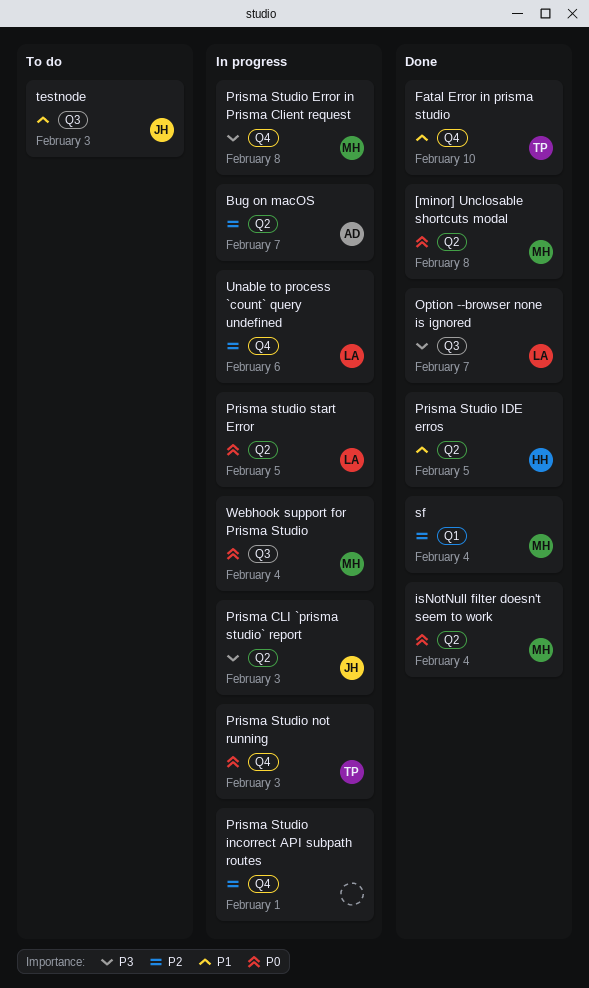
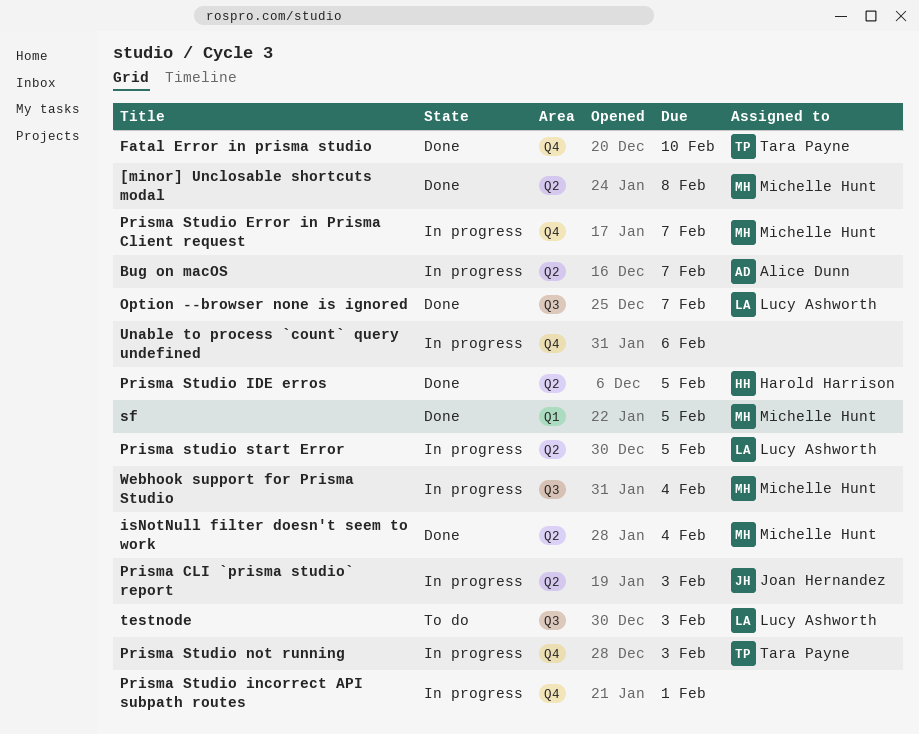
Prisma Studio Error in Prisma Client request, due: Feb 8 -> Feb 7
sf, due: Feb 4 -> Feb 5
testnode, owner: Joan Hernandez -> Lucy Ashworth
Unable to process `count` query undefined, owner: Lucy Ashworth -> none

